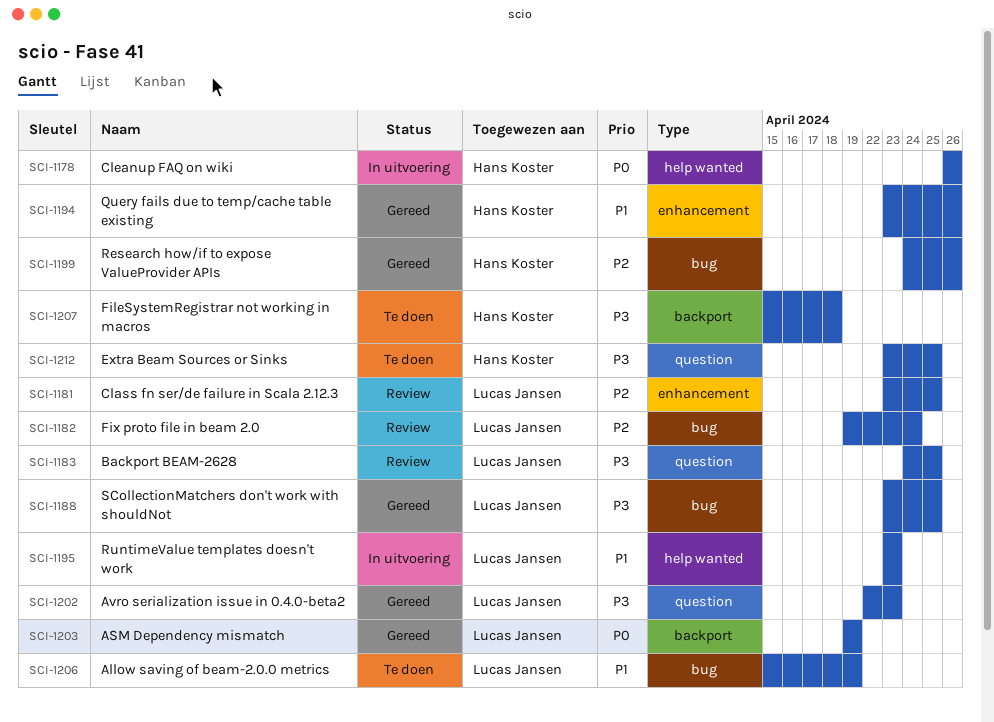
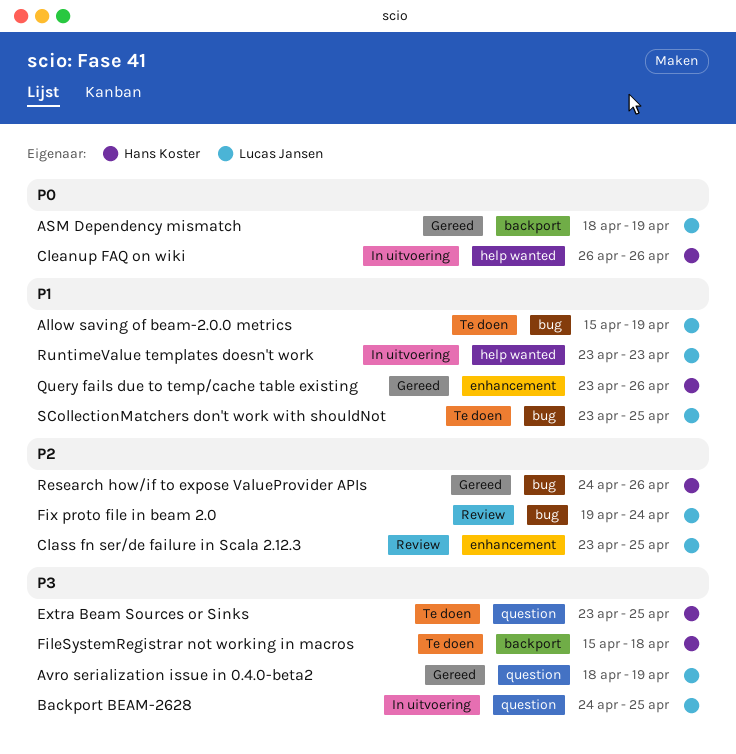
ASM Dependency mismatch, start: Apr 19 -> Apr 18
Avro serialization issue in 0.4.0-beta2, start: Apr 22 -> Apr 18
Avro serialization issue in 0.4.0-beta2, due: Apr 23 -> Apr 19
Backport BEAM-2628, status: Review -> In uitvoering
SCollectionMatchers don't work with shouldNot, status: Gereed -> Te doen
SCollectionMatchers don't work with shouldNot, priority: P3 -> P1

